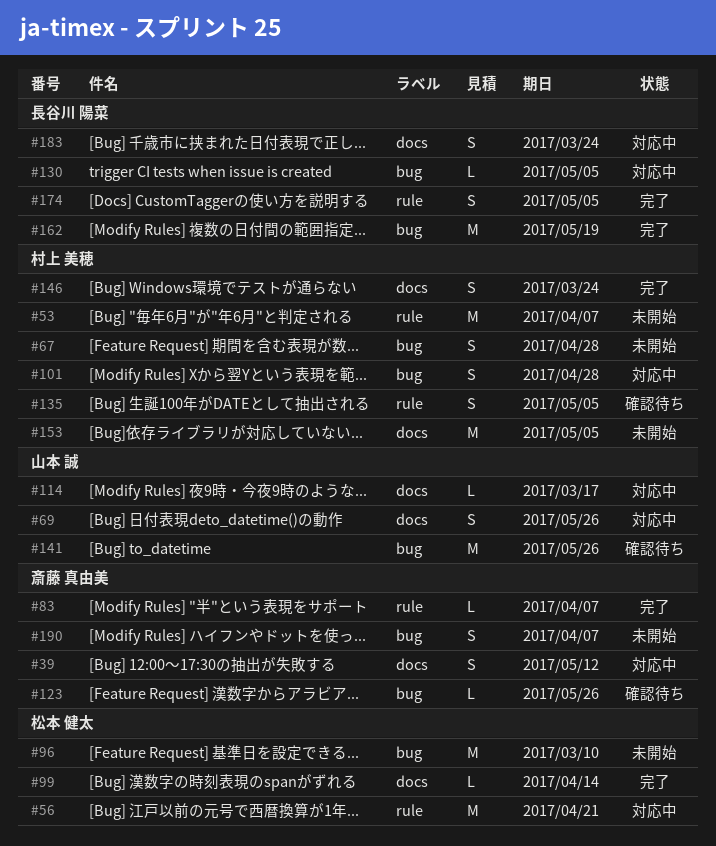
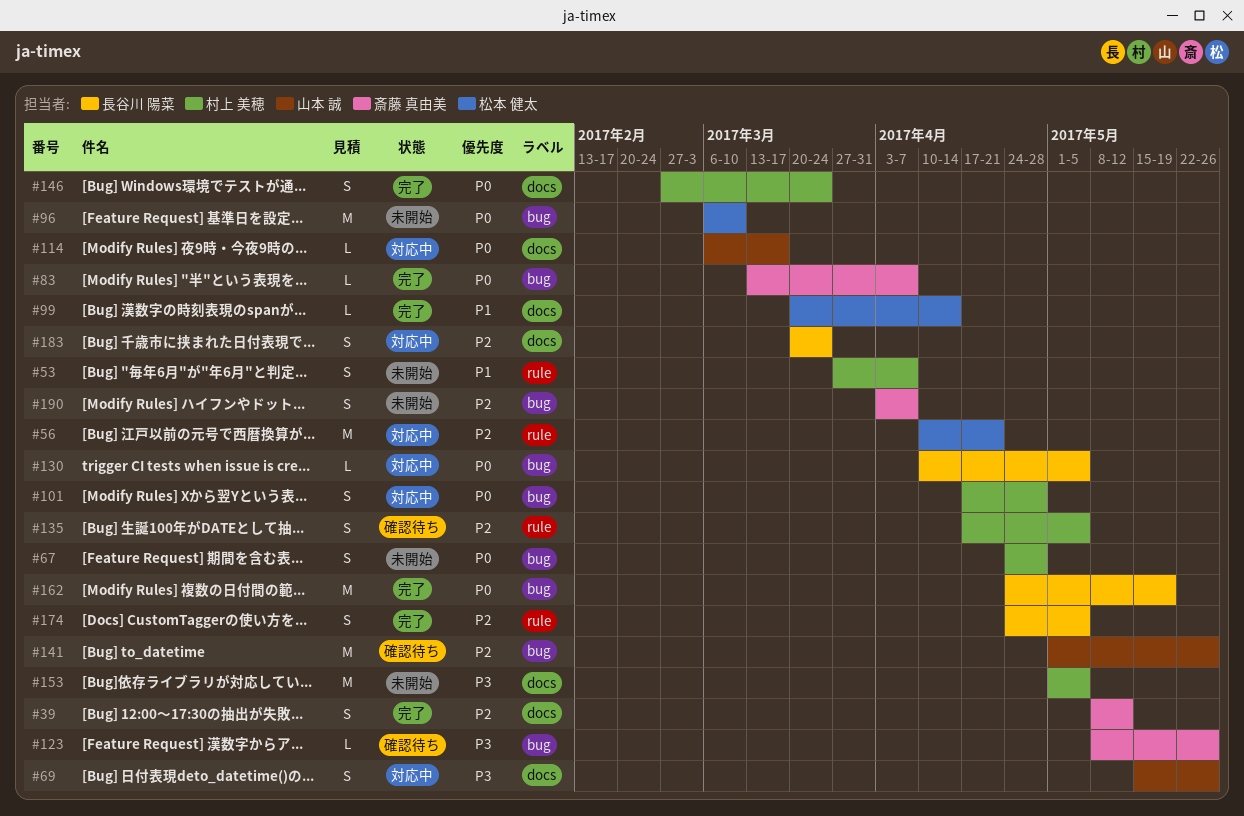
#39, status: 対応中 -> 完了
#53, estimate: M -> S
#83, label: rule -> bug

